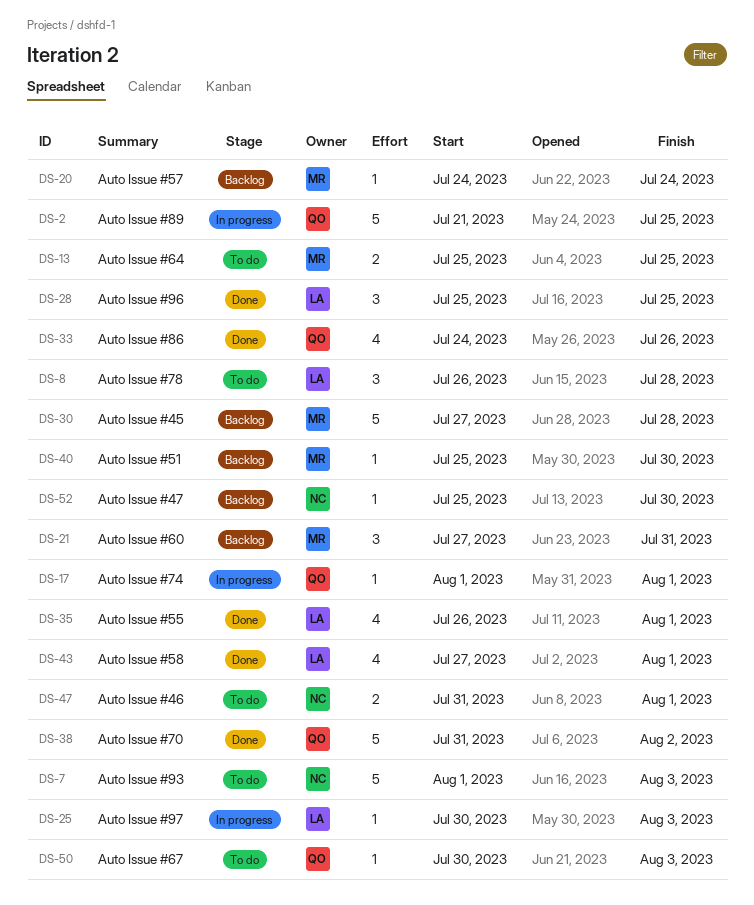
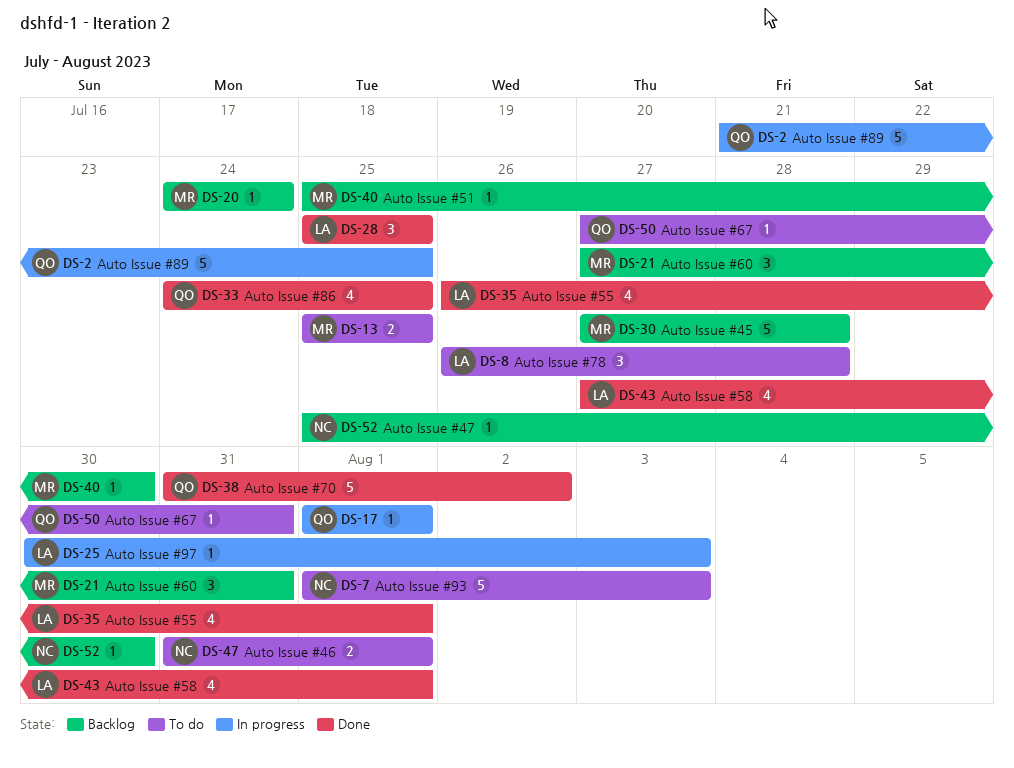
DS-33, due: Jul 26 -> Jul 25
DS-50, start: Jul 30 -> Jul 27
DS-50, due: Aug 3 -> Jul 31

